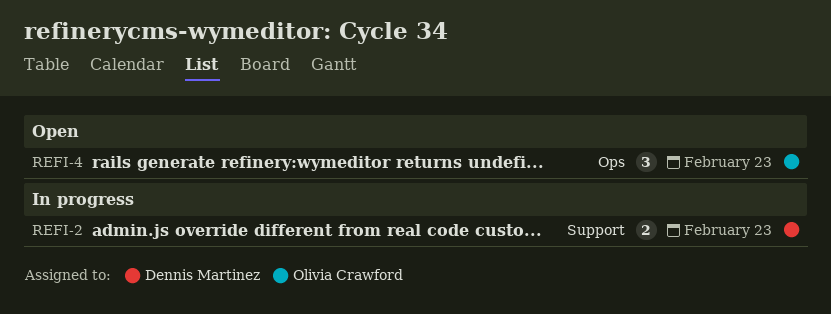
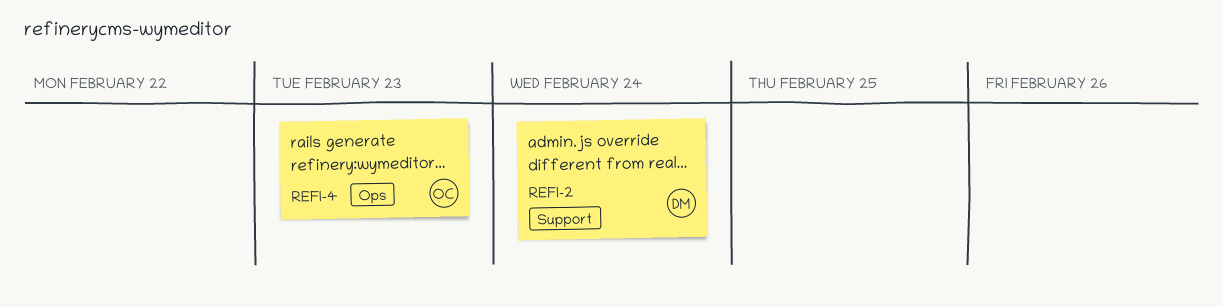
REFI-2, due: Feb 23 -> Feb 24

